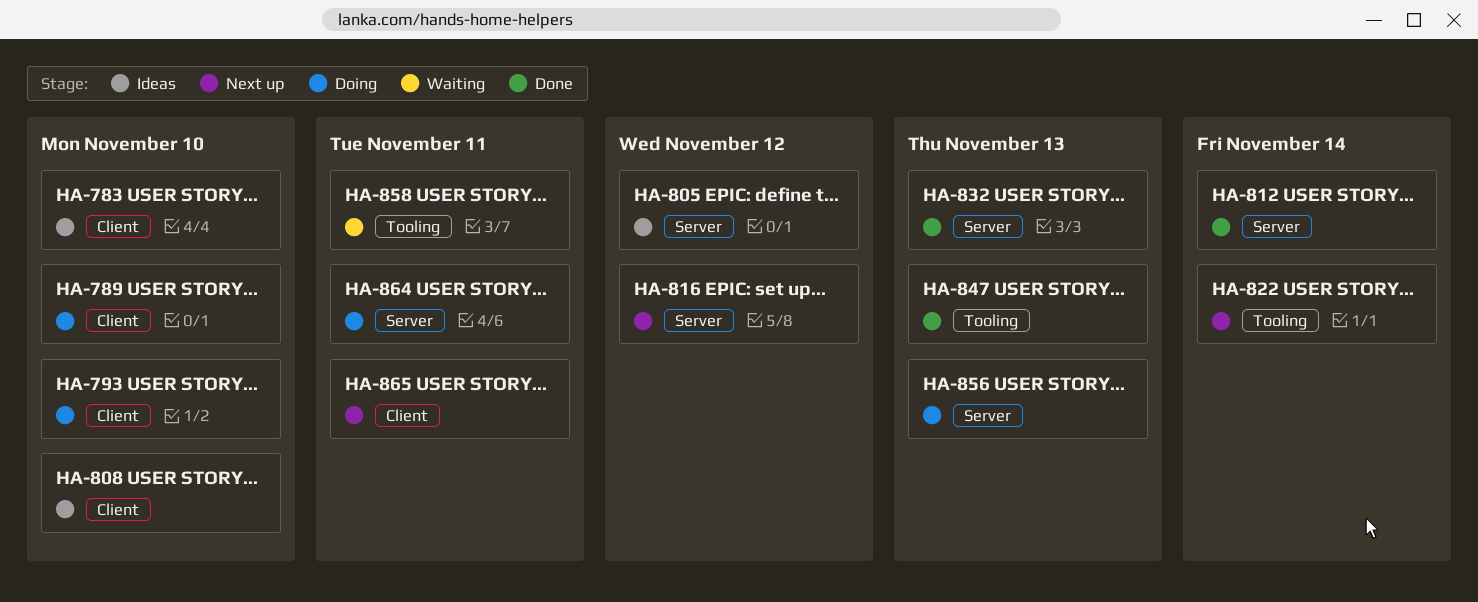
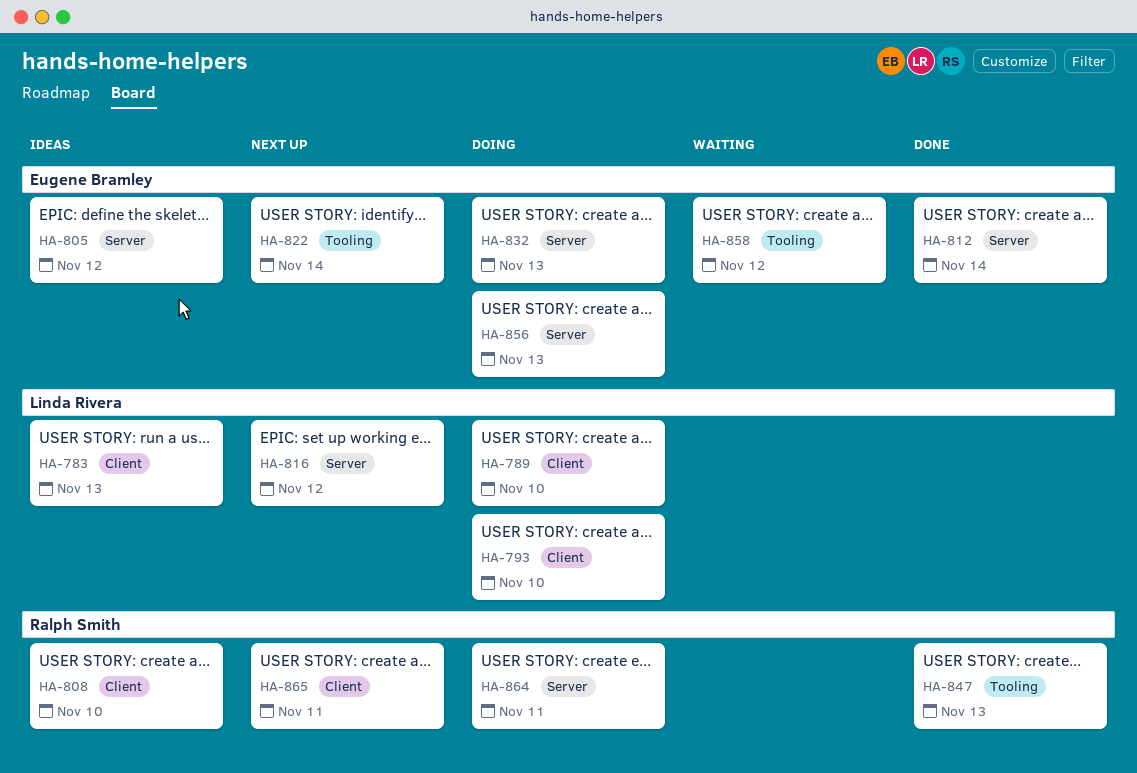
HA-783, due: Nov 10 -> Nov 13
HA-832, status: Done -> Doing
HA-858, due: Nov 11 -> Nov 12

